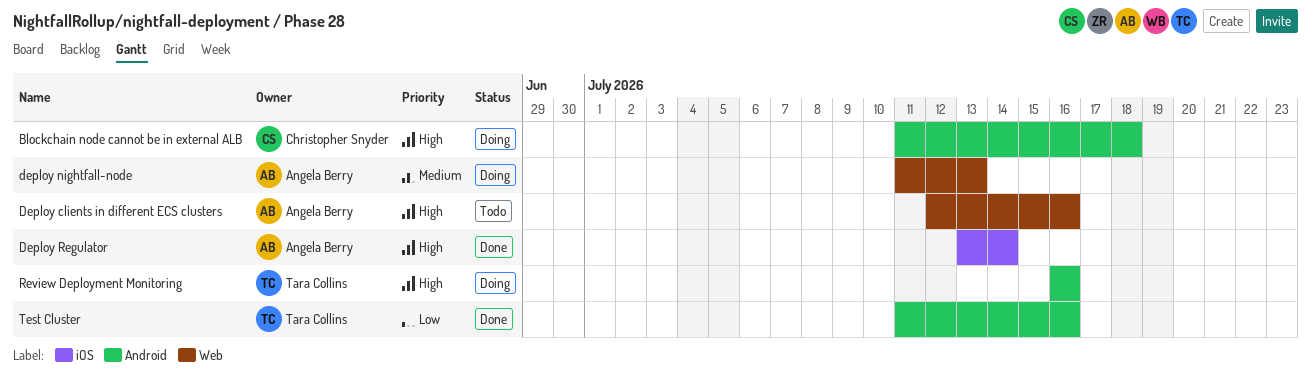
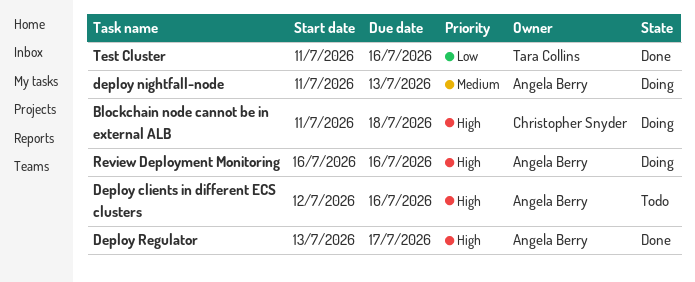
Deploy Regulator, due: Jul 14 -> Jul 17
Review Deployment Monitoring, owner: Tara Collins -> Angela Berry

